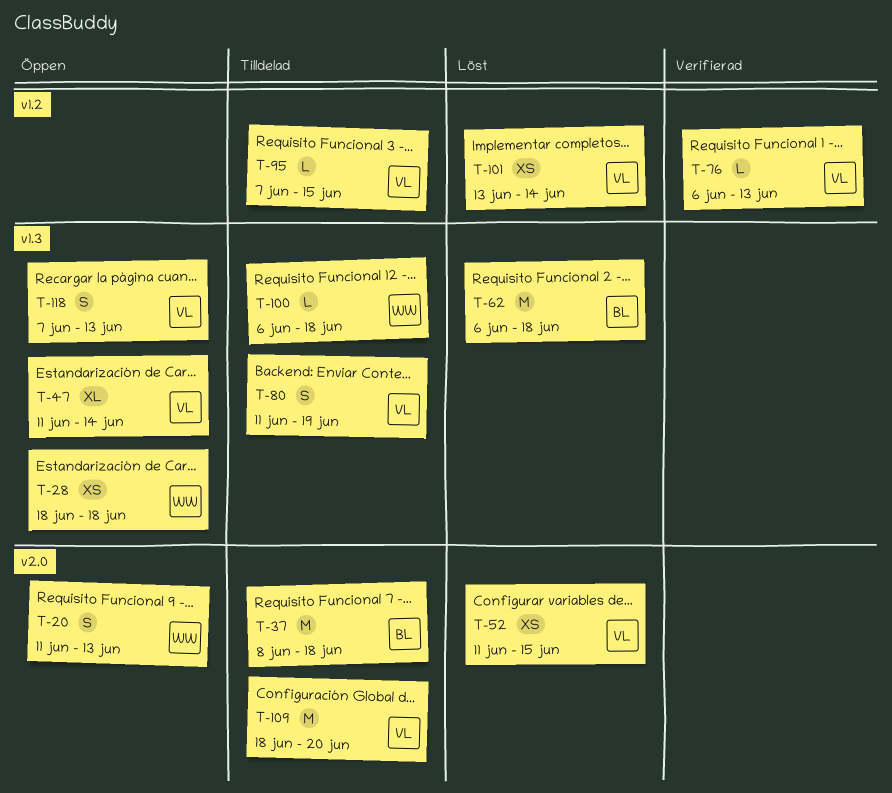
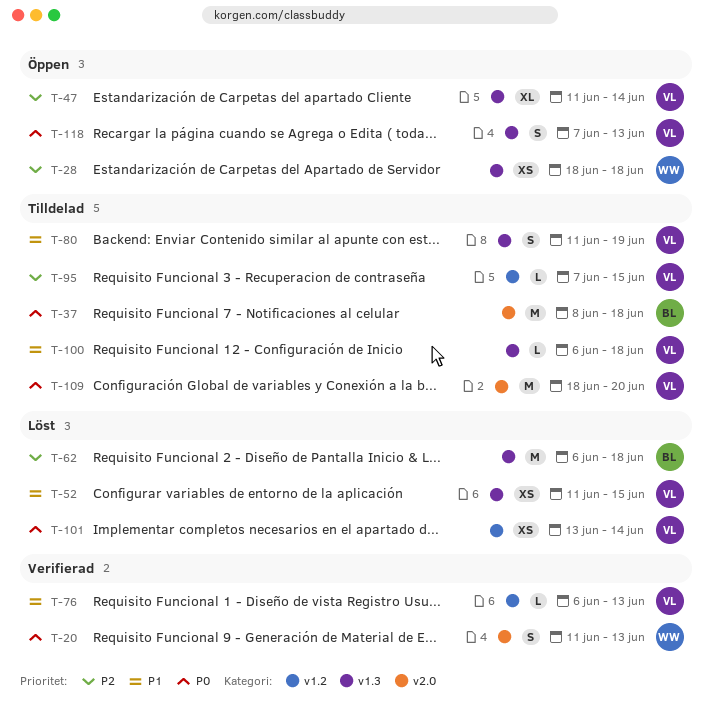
T-20, status: Öppen -> Verifierad
T-52, label: v2.0 -> v1.3
T-100, owner: WW -> VL

